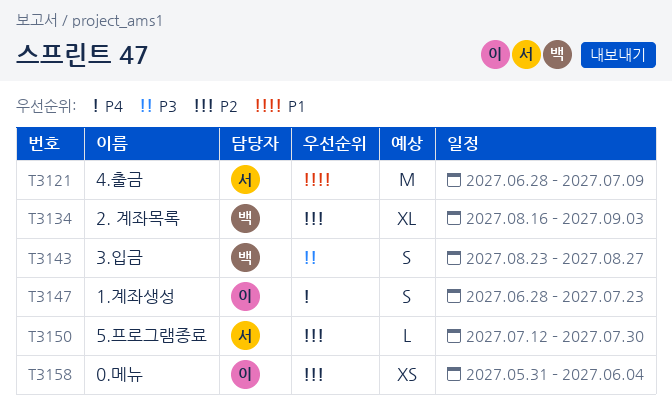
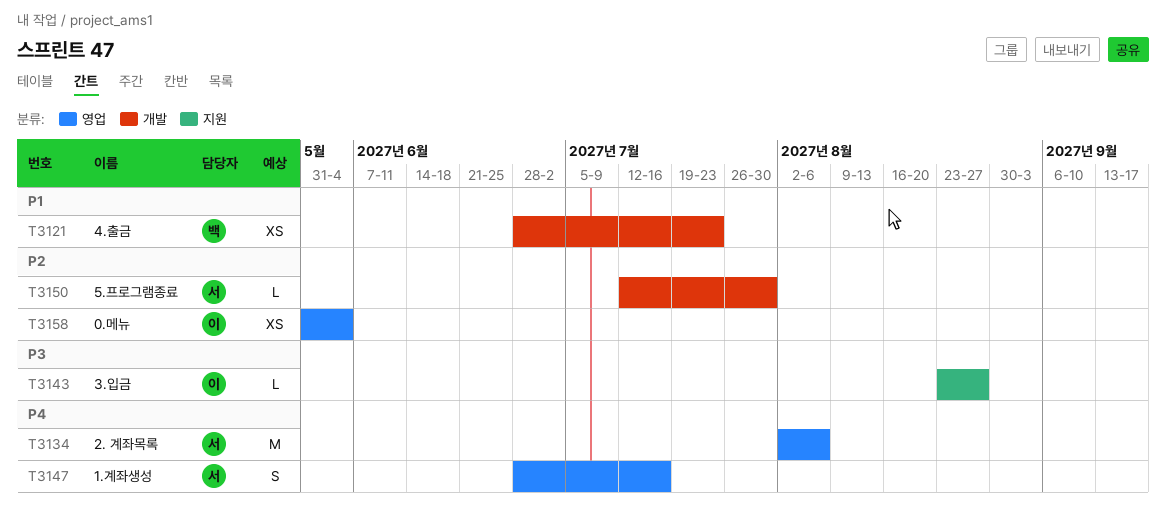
T3121, owner: 서 -> 백
T3121, estimate: M -> XS
T3121, due: Jul 9 -> Jul 23
T3134, owner: 백 -> 서
T3134, priority: P2 -> P4
T3134, estimate: XL -> M
T3134, start: Aug 16 -> Aug 2
T3134, due: Sep 3 -> Aug 6
T3143, owner: 백 -> 이
T3143, estimate: S -> L
T3147, owner: 이 -> 서
T3147, due: Jul 23 -> Jul 16

